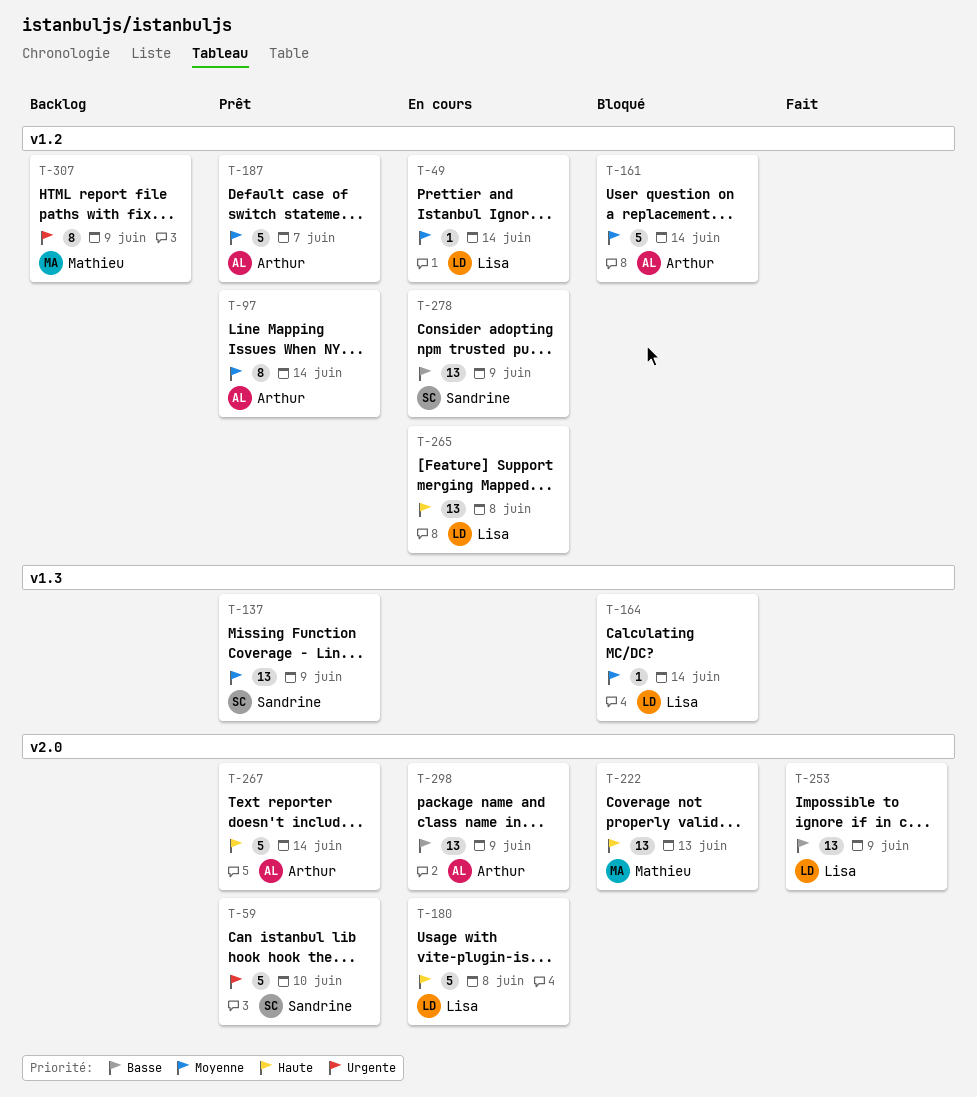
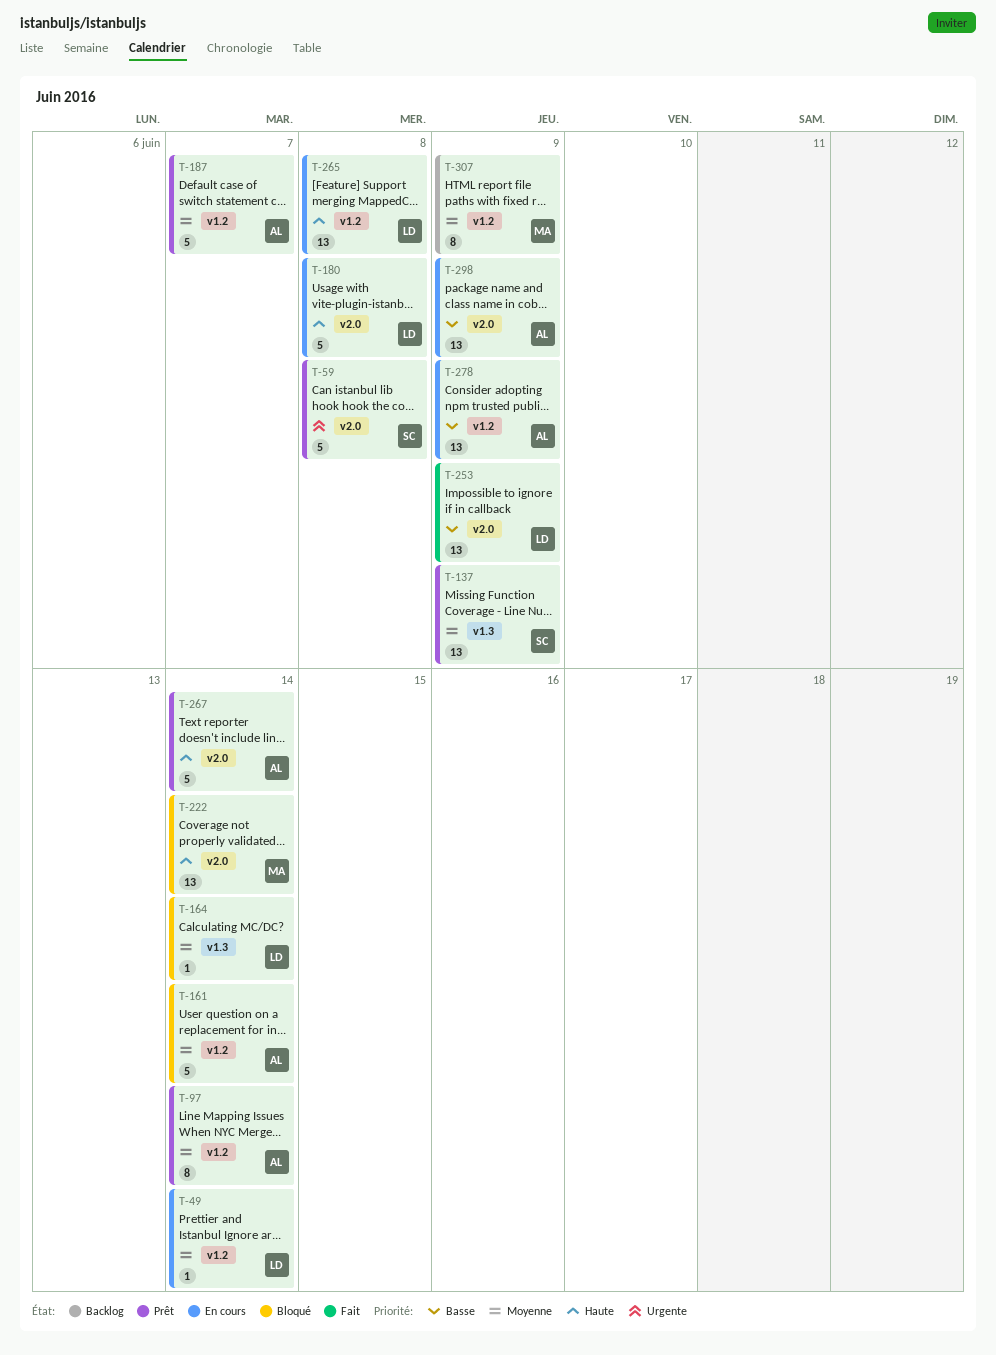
T-59, due: Jun 10 -> Jun 8
T-222, due: Jun 13 -> Jun 14
T-278, owner: Sandrine -> Arthur
T-307, priority: Urgente -> Moyenne

